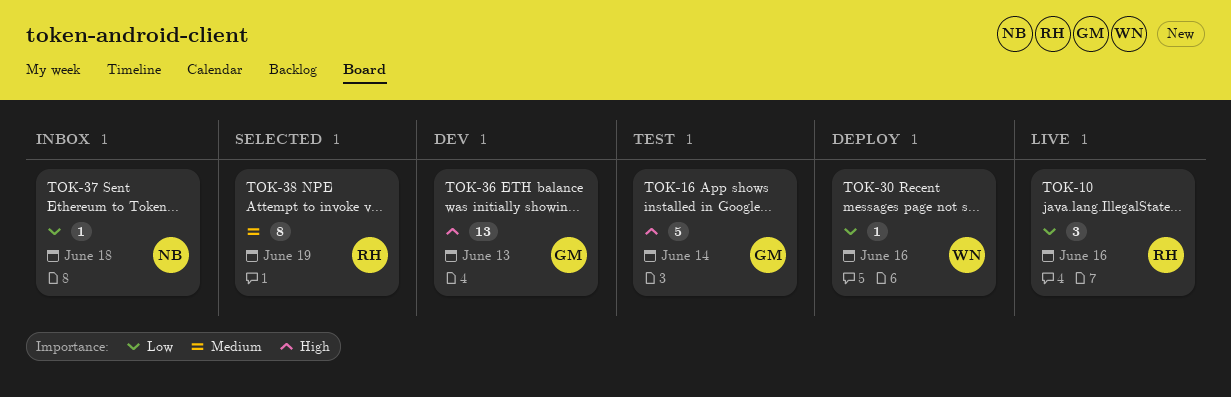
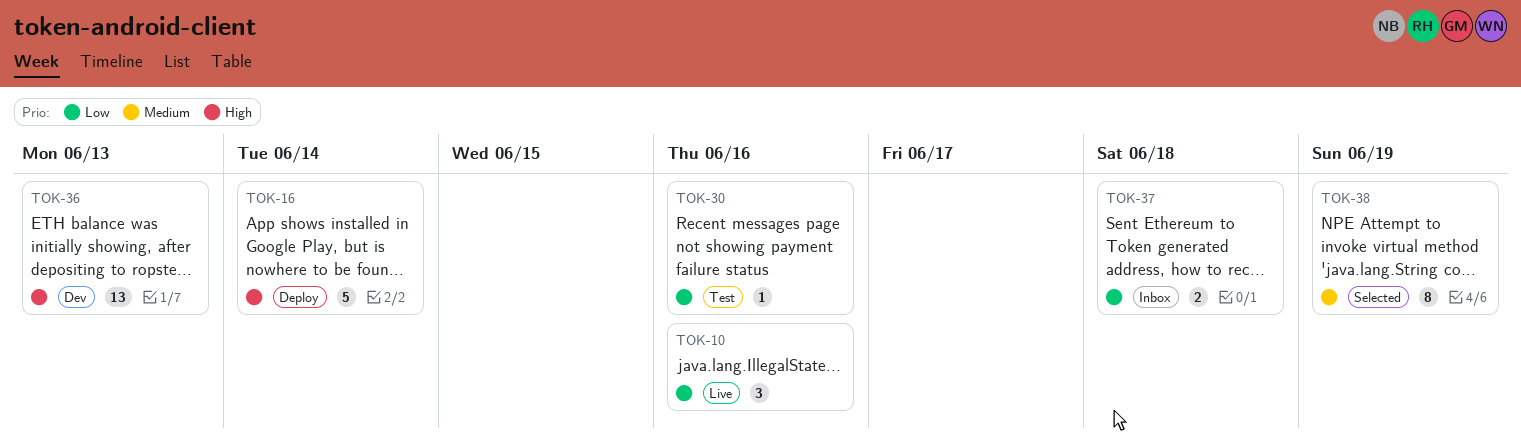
TOK-16, status: Test -> Deploy
TOK-30, status: Deploy -> Test
TOK-37, estimate: 1 -> 2

